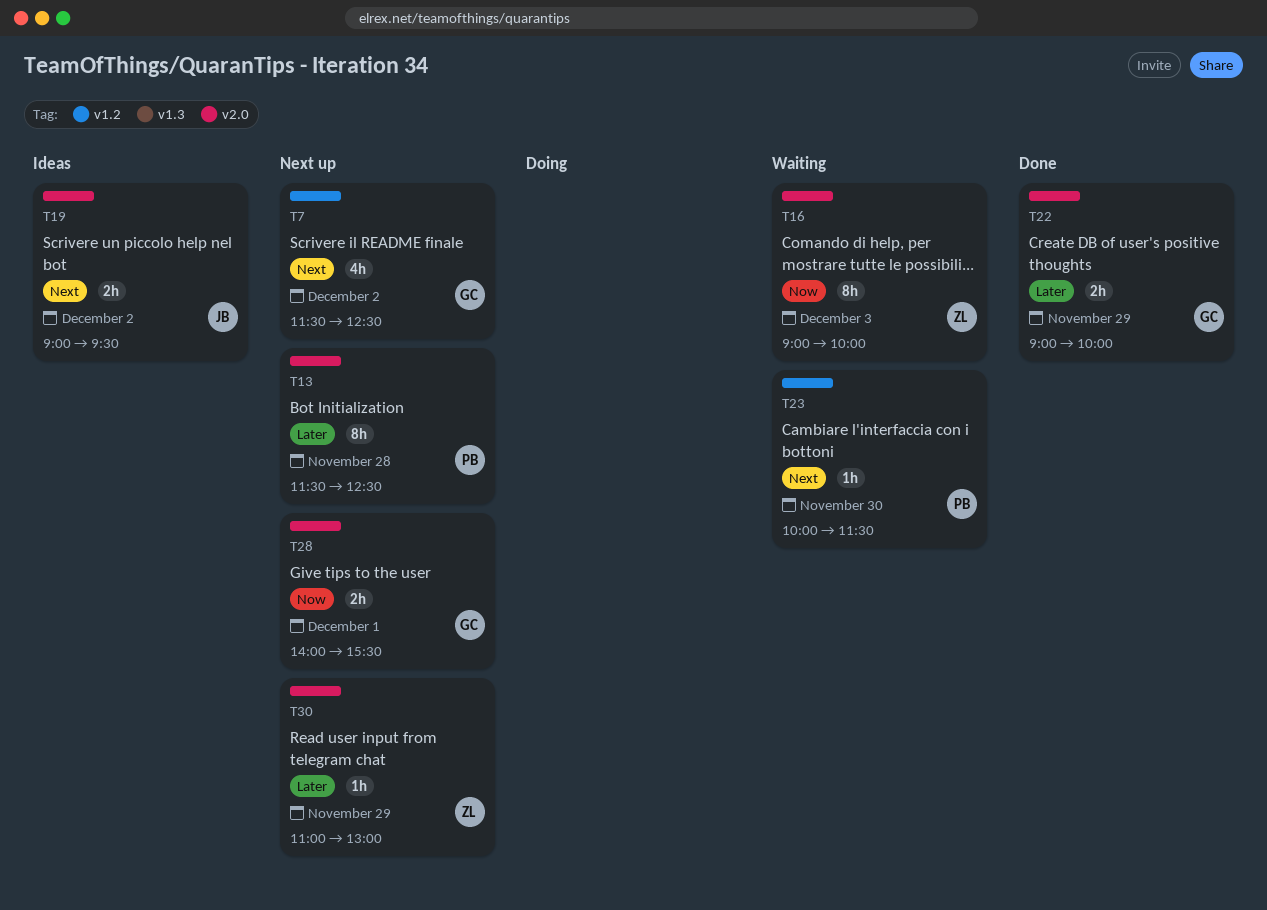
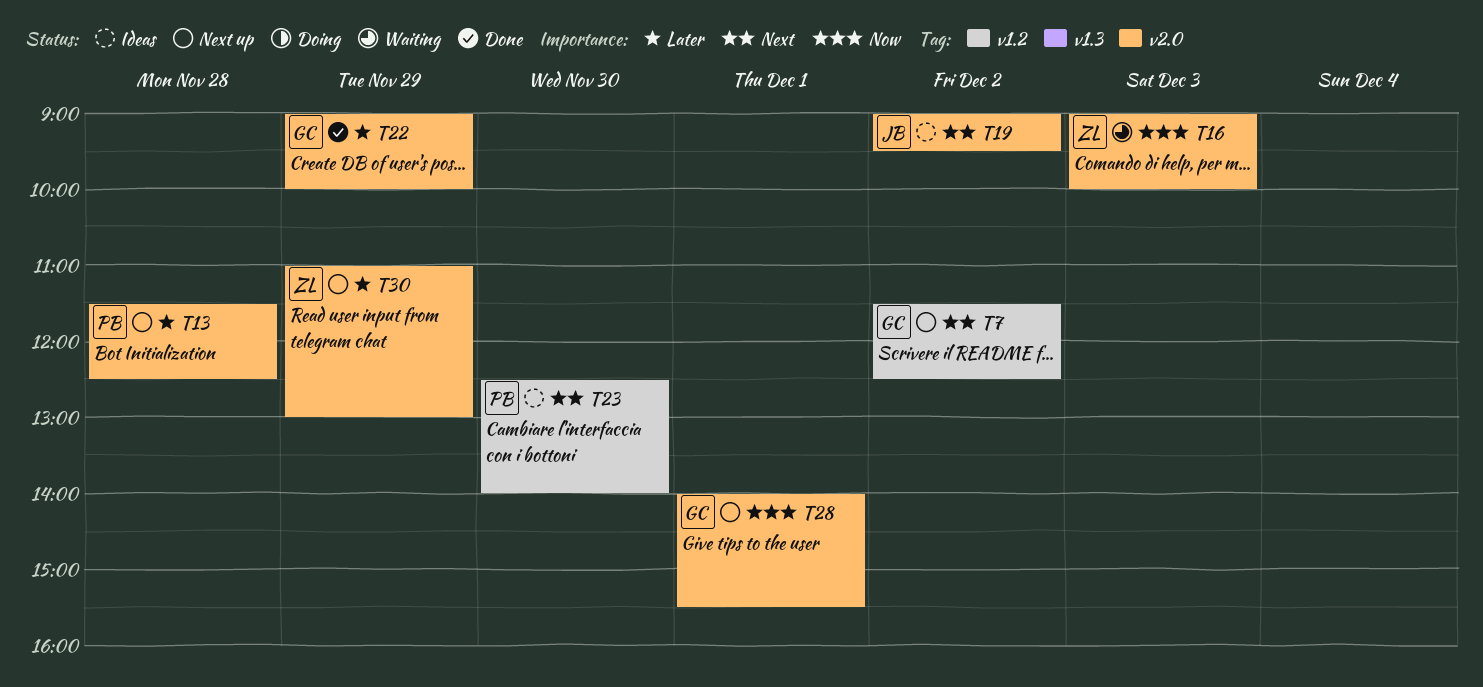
T23, status: Waiting -> Ideas
T23, begins: 10:00 -> 12:30
T23, ends: 11:30 -> 14:00

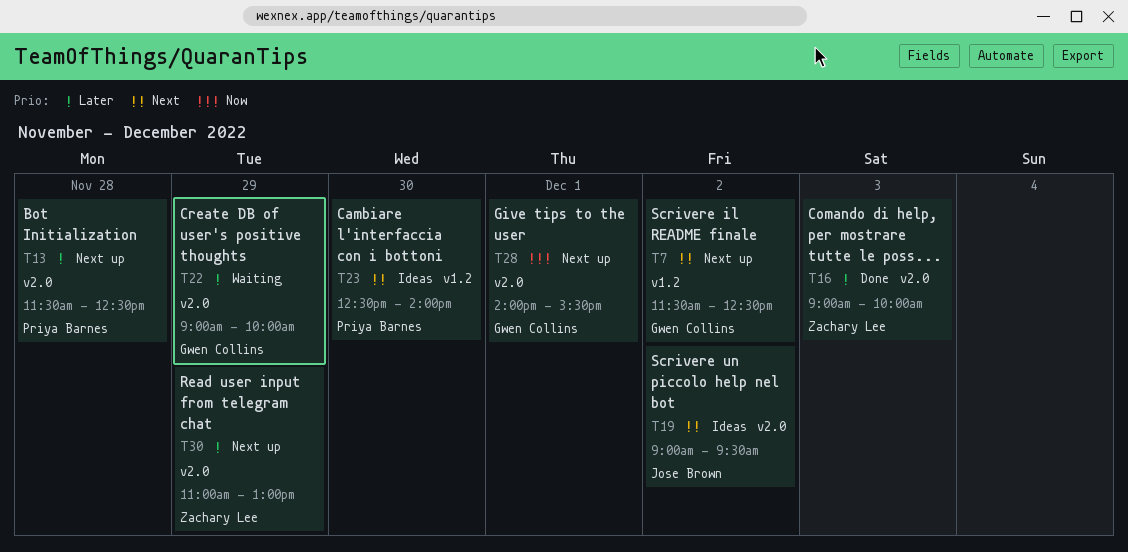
T16, status: Waiting -> Done
T16, priority: Now -> Later
T22, status: Done -> Waiting

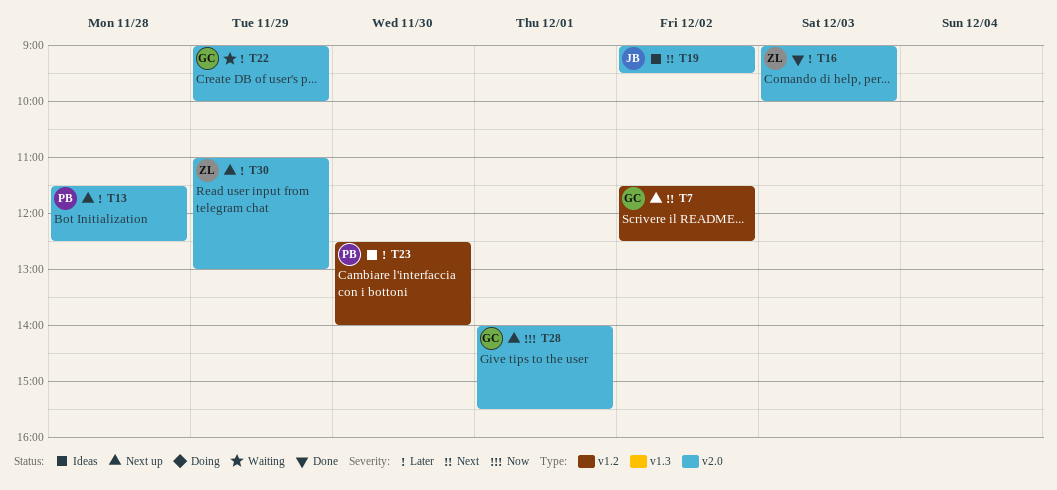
T23, priority: Next -> Later

